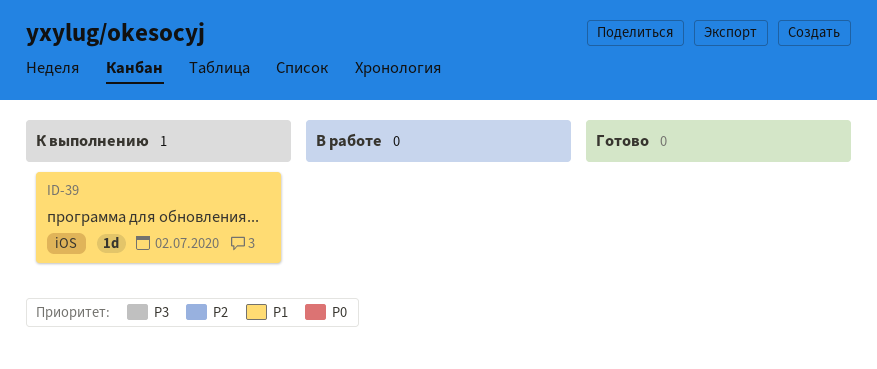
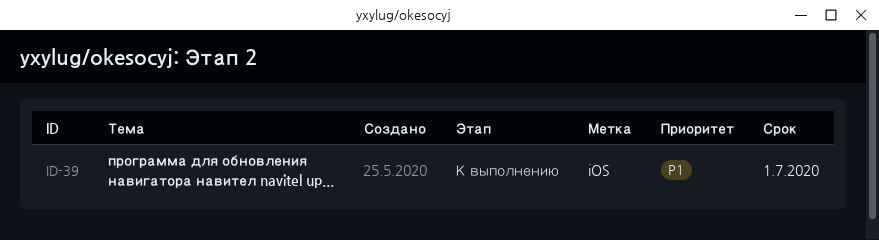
ID-39, due: Jul 2 -> Jul 1

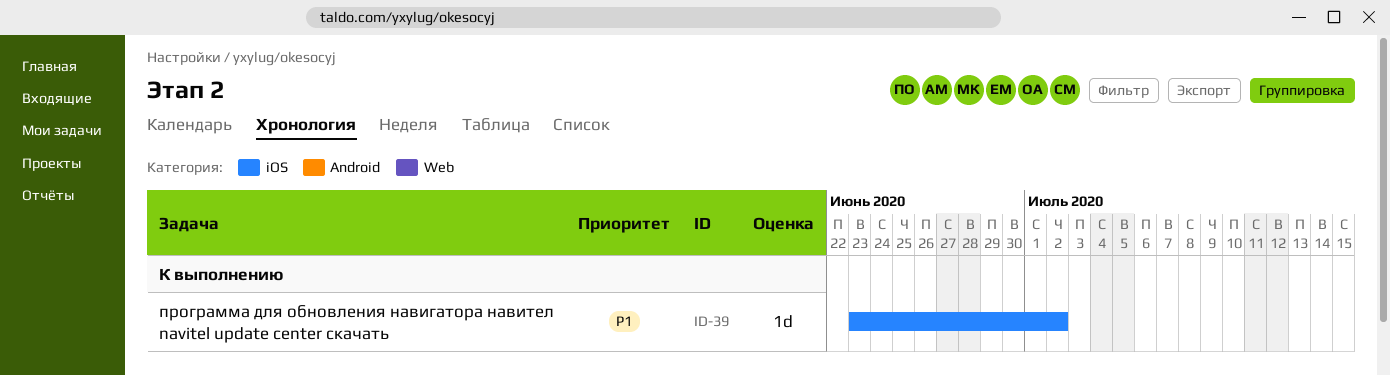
ID-39, due: Jul 1 -> Jul 2

